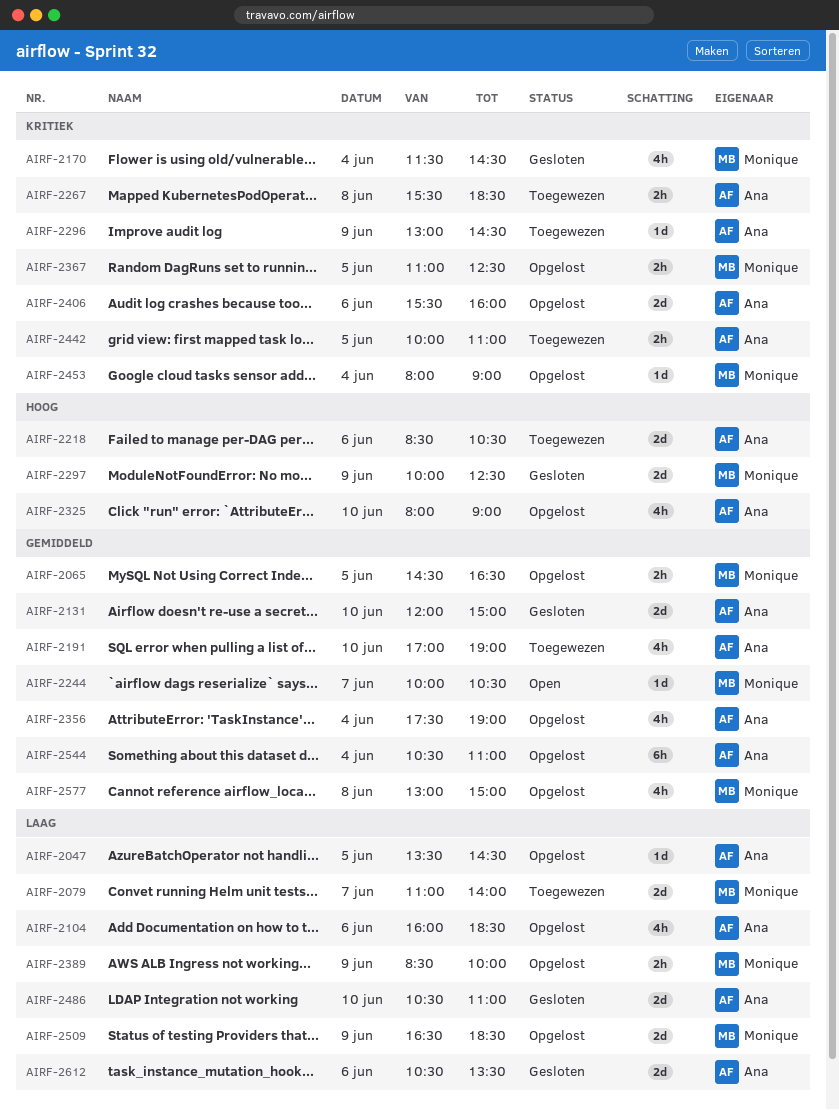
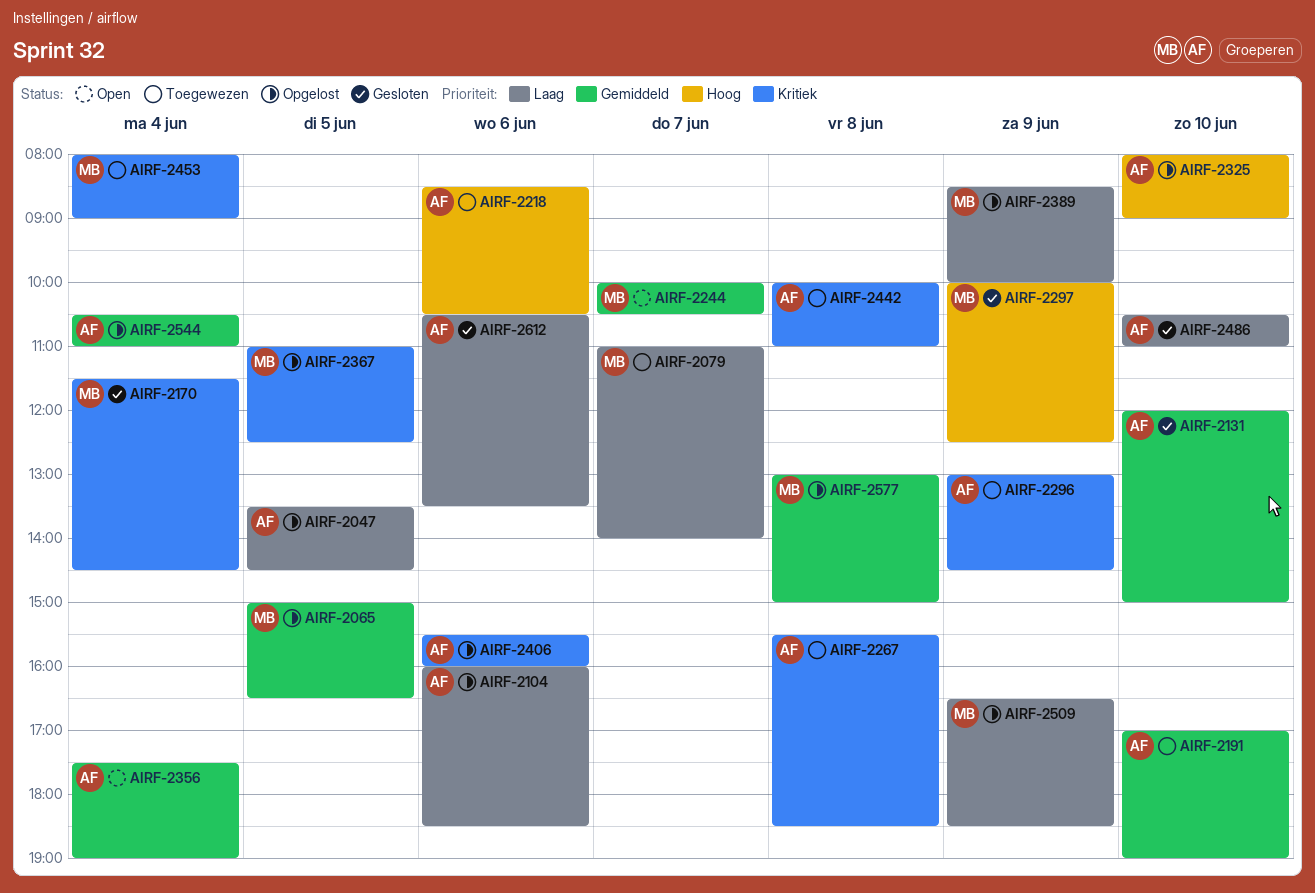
AIRF-2065, begins: 14:30 -> 15:00
AIRF-2356, status: Opgelost -> Open
AIRF-2442, day: Jun 5 -> Jun 8
AIRF-2453, status: Opgelost -> Toegewezen

